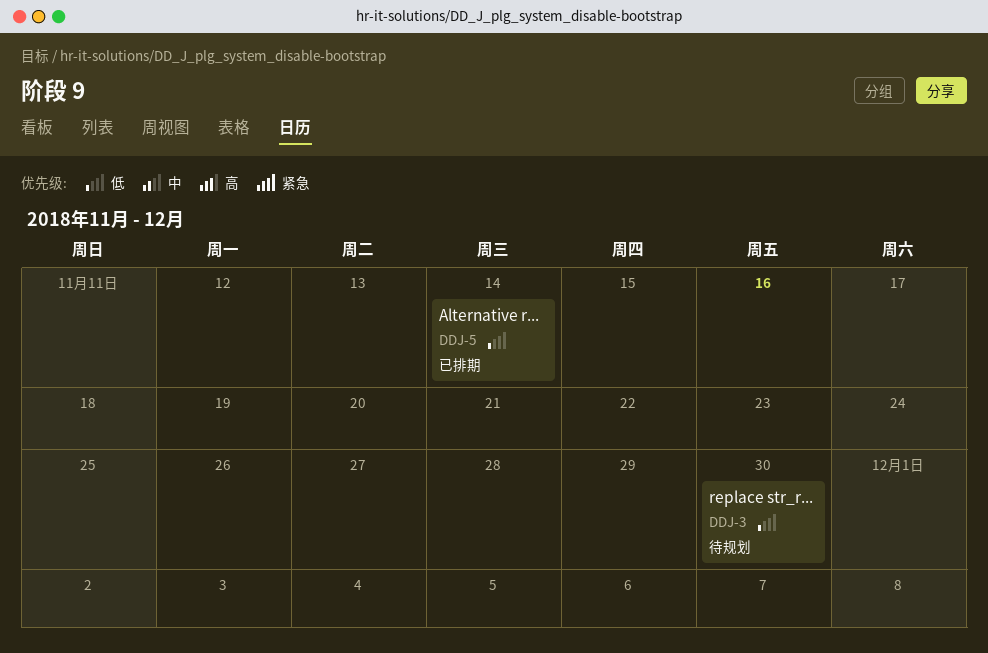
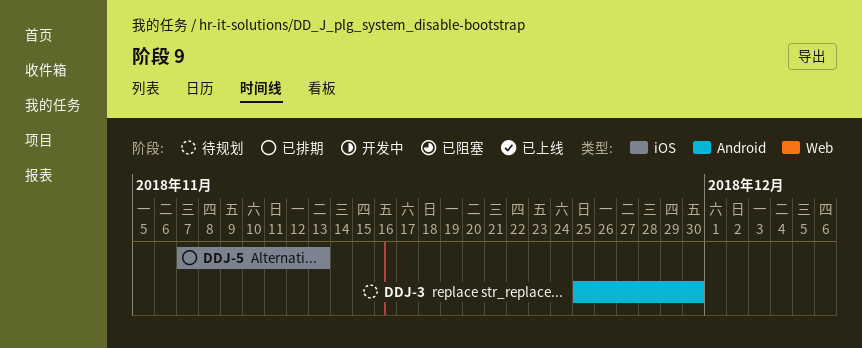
DDJ-5, due: Nov 14 -> Nov 13

